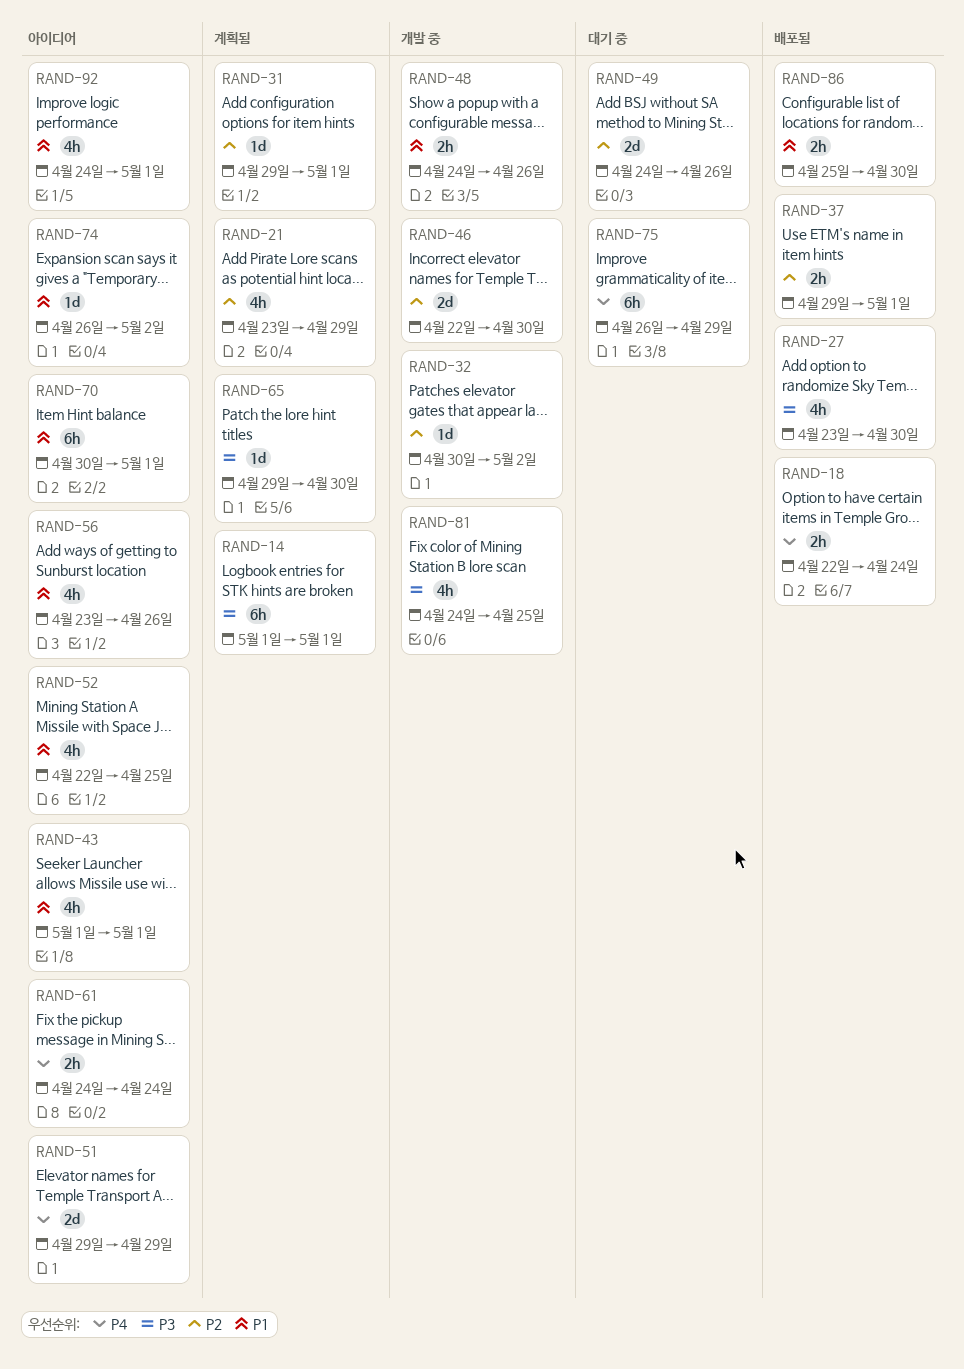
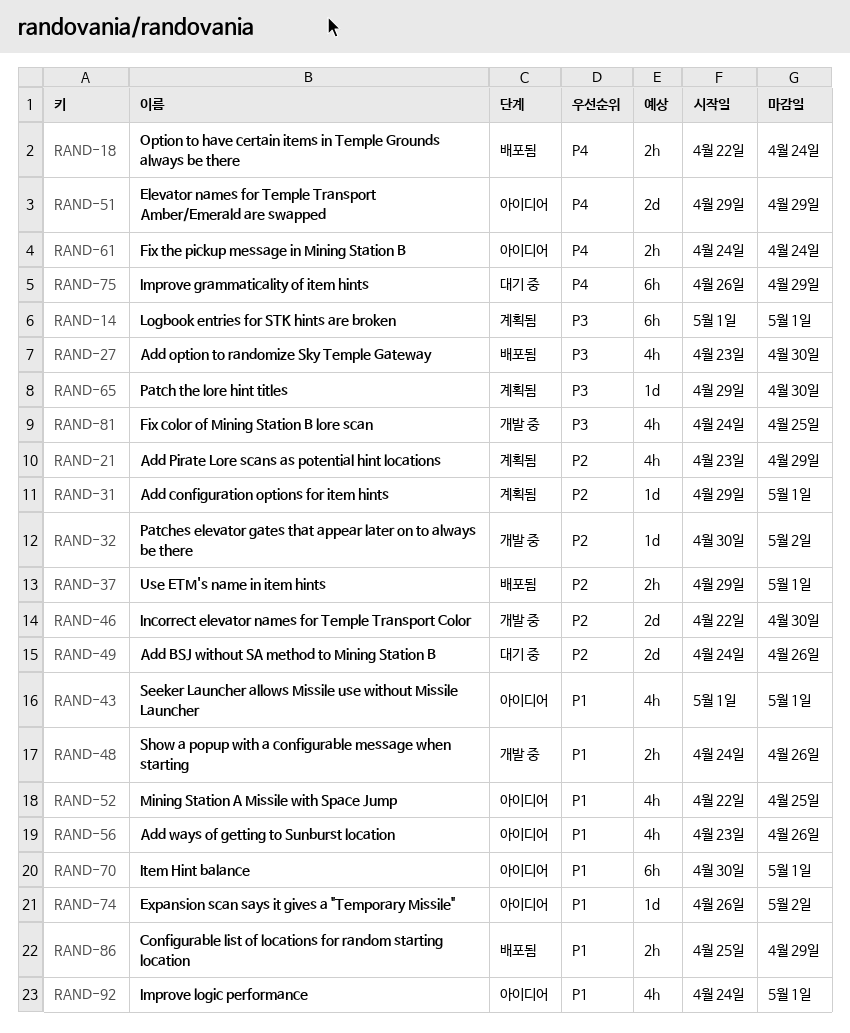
RAND-86, due: Apr 30 -> Apr 29

